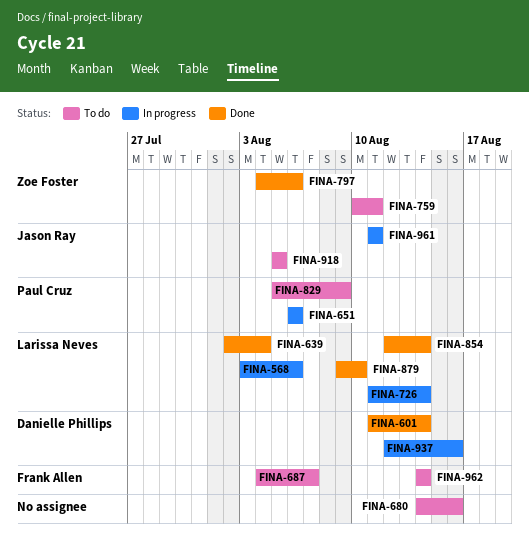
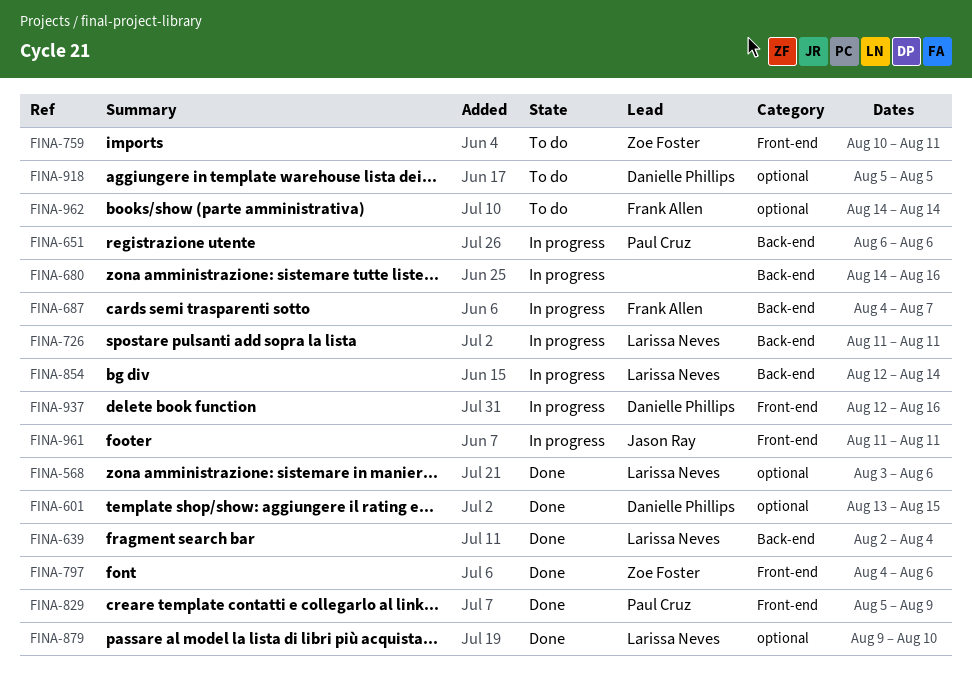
FINA-568, status: In progress -> Done
FINA-601, start: Aug 11 -> Aug 13
FINA-601, due: Aug 14 -> Aug 15
FINA-680, status: To do -> In progress
FINA-687, status: To do -> In progress
FINA-726, due: Aug 14 -> Aug 11
FINA-829, status: To do -> Done
FINA-854, status: Done -> In progress
FINA-918, owner: Jason Ray -> Danielle Phillips

